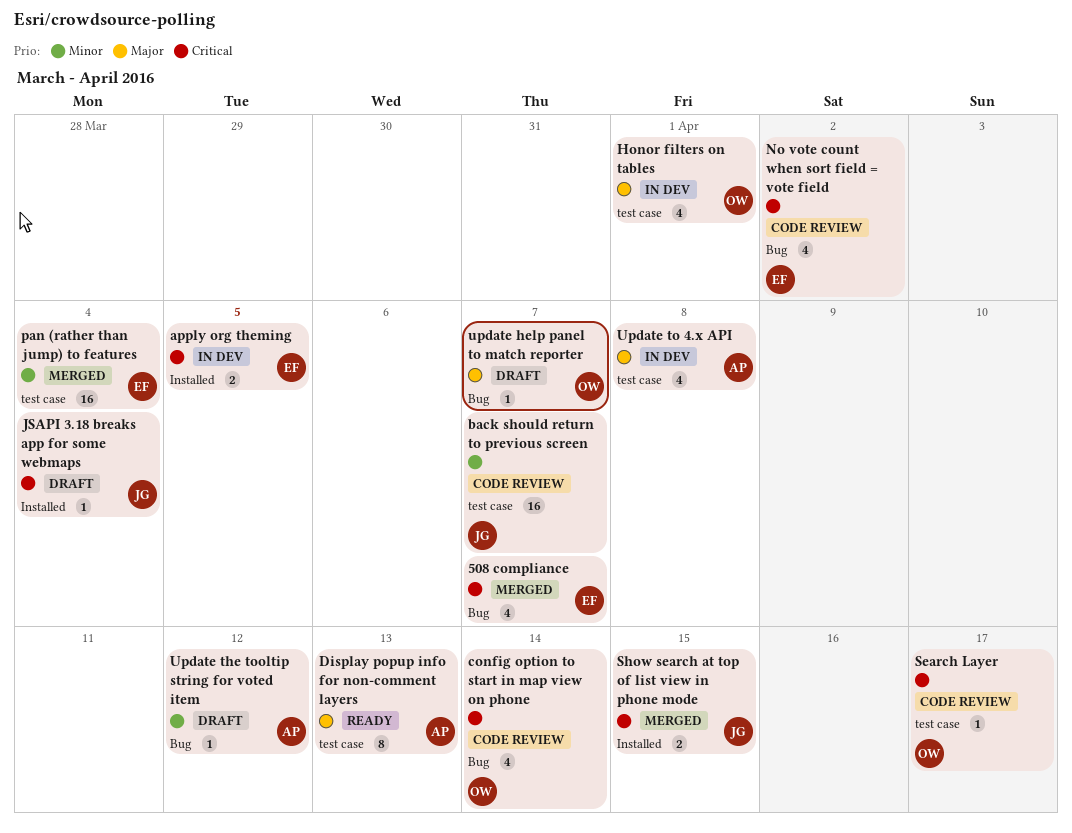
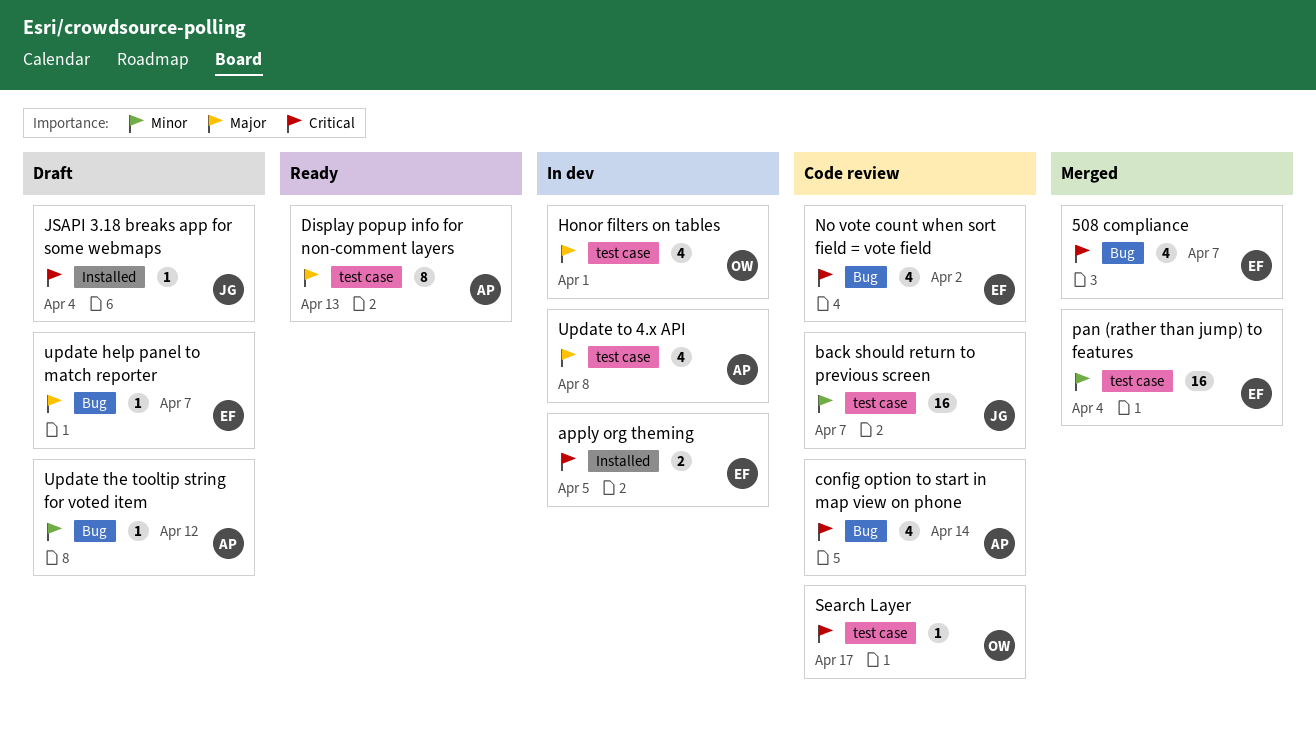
config option to start in map view on phone, owner: OW -> AP
Show search at top of list view in phone mode: present -> none
update help panel to match reporter, owner: OW -> EF

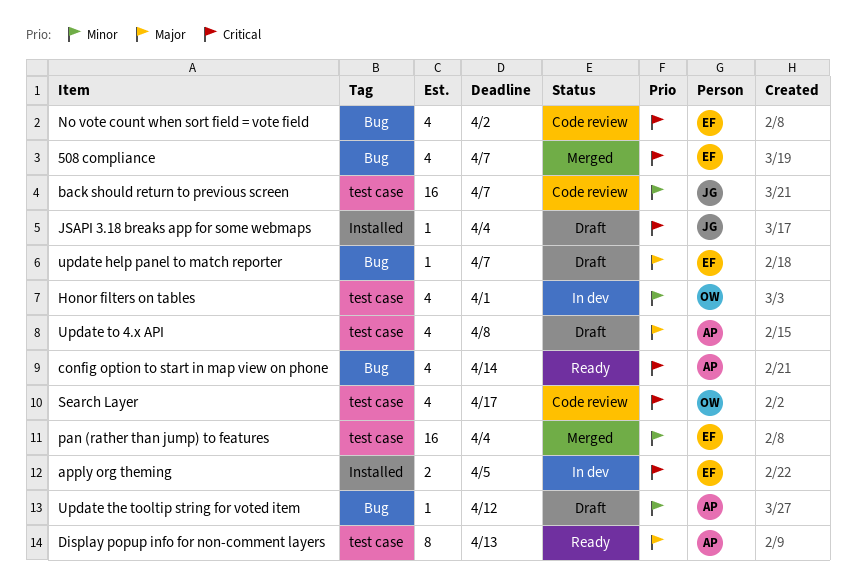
config option to start in map view on phone, status: Code review -> Ready
Honor filters on tables, priority: Major -> Minor
Search Layer, estimate: 1 -> 4
Update to 4.x API, status: In dev -> Draft

